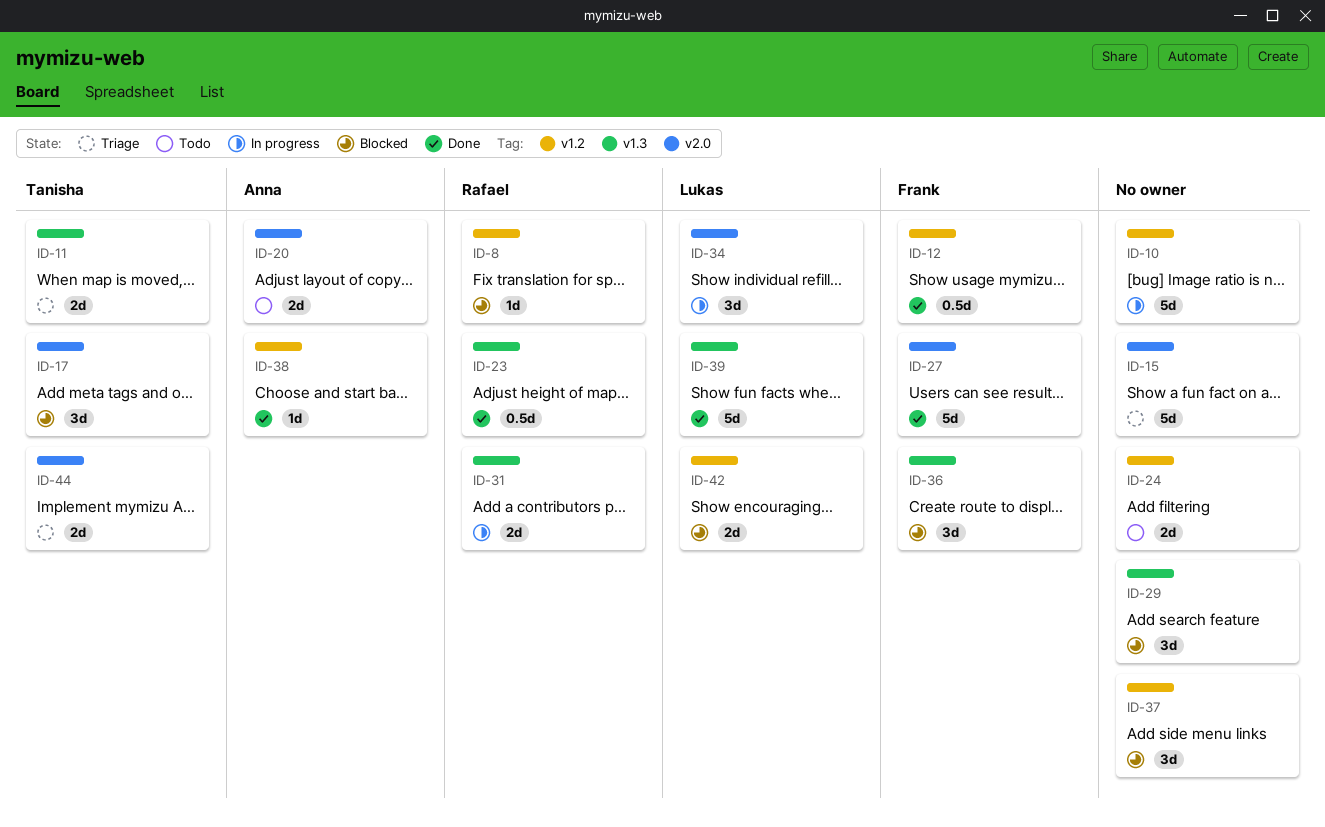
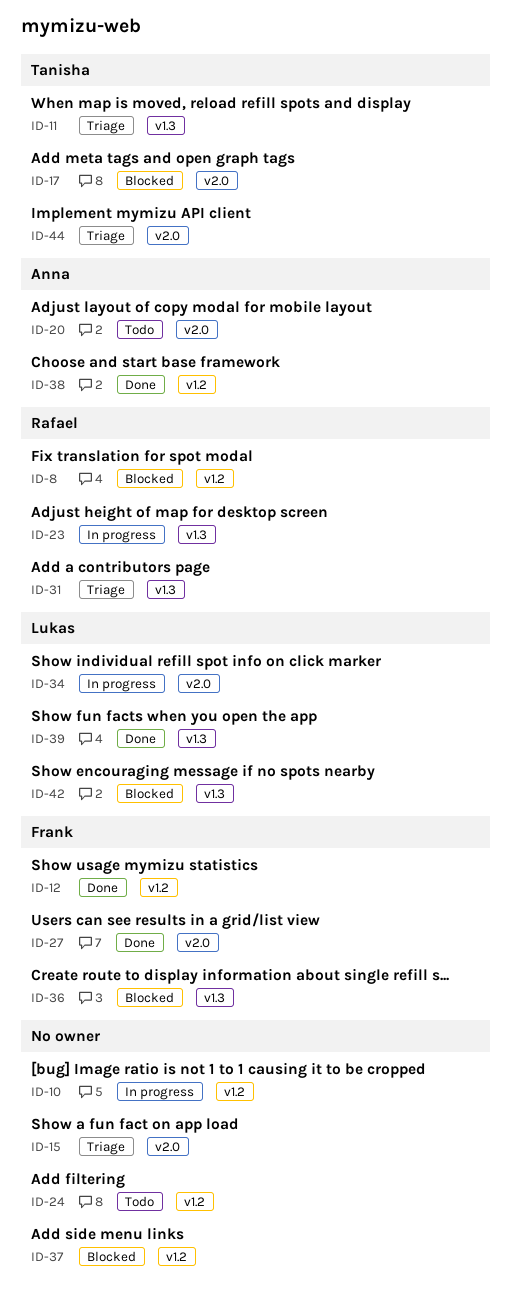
ID-23, status: Done -> In progress
ID-29: present -> none
ID-31, status: In progress -> Triage
ID-42, label: v1.2 -> v1.3

